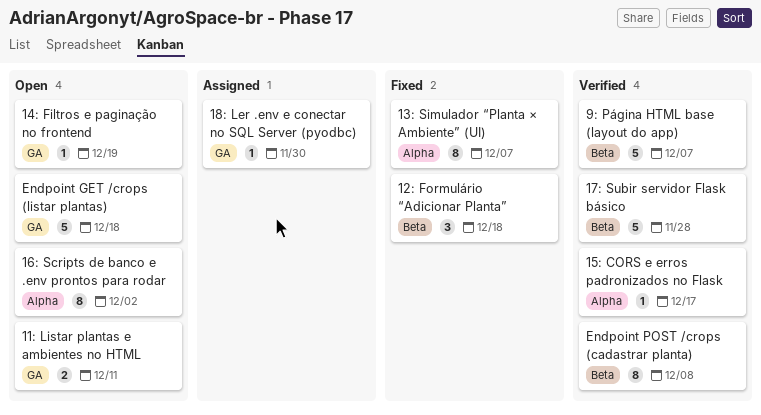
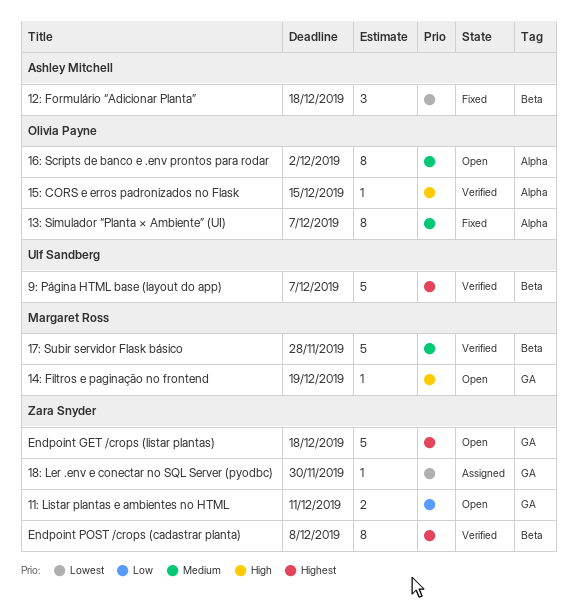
15: CORS e erros padronizados no Flask, due: Dec 17 -> Dec 15

